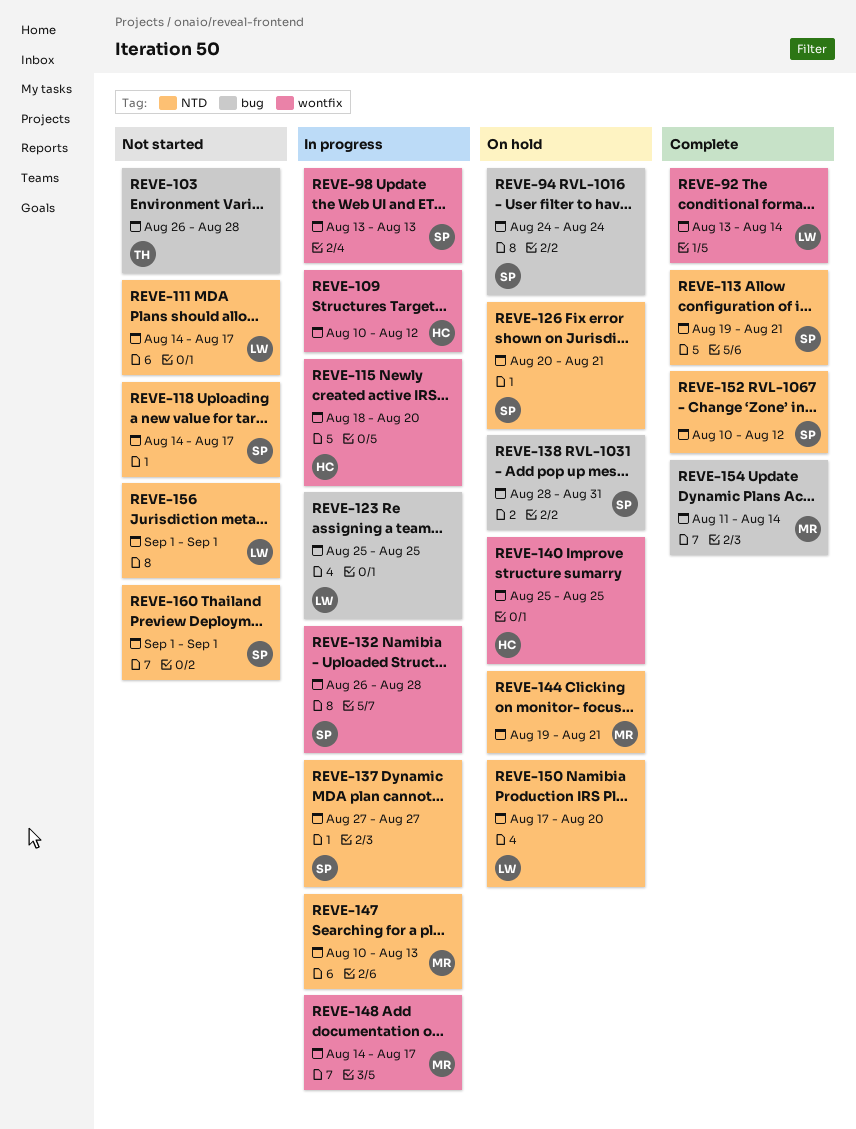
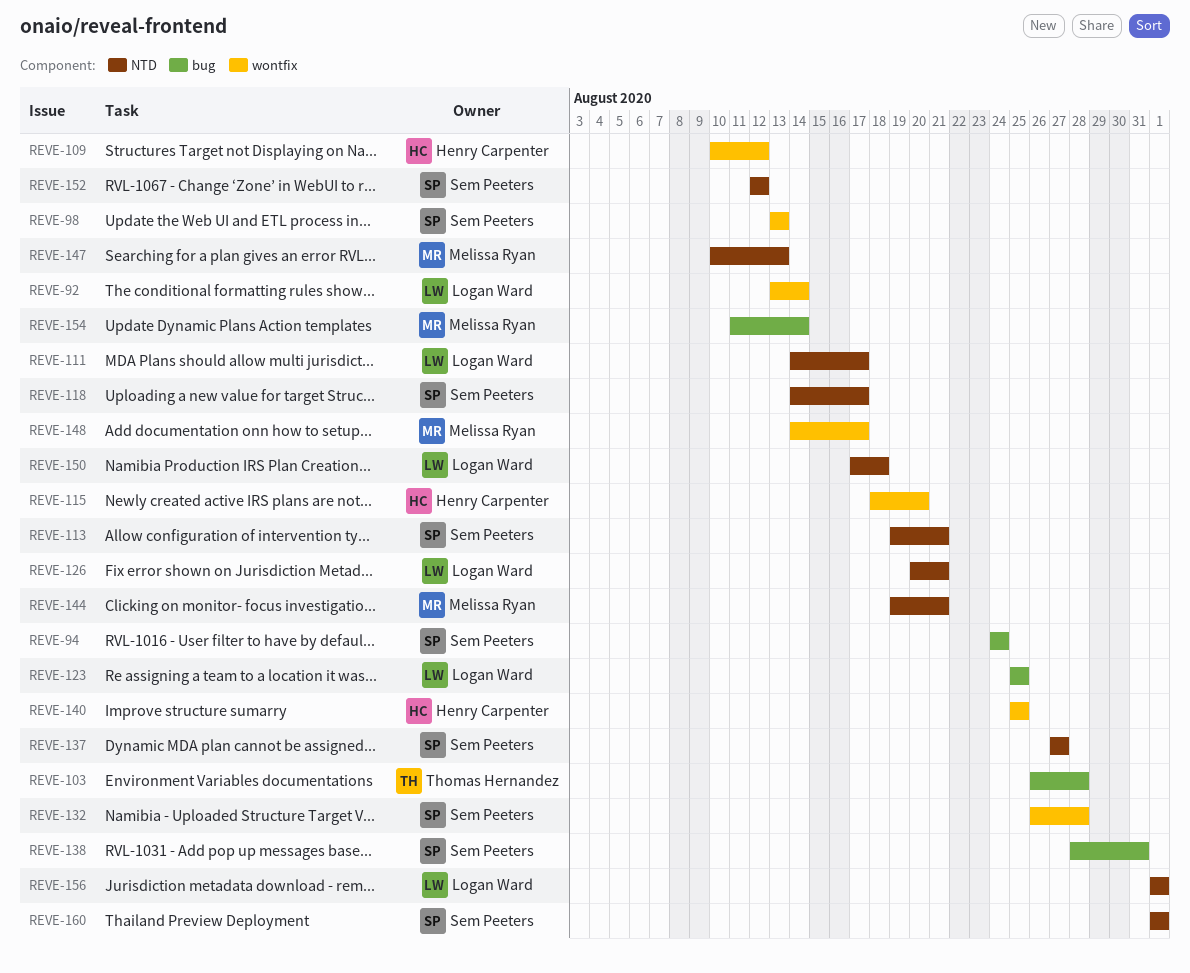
REVE-126, owner: Sem Peeters -> Logan Ward
REVE-150, due: Aug 20 -> Aug 18
REVE-152, start: Aug 10 -> Aug 12

